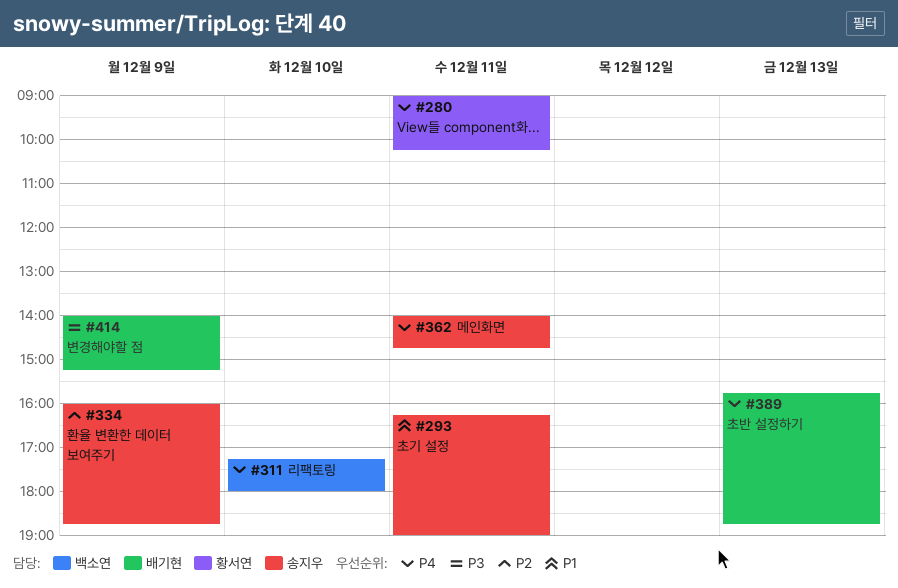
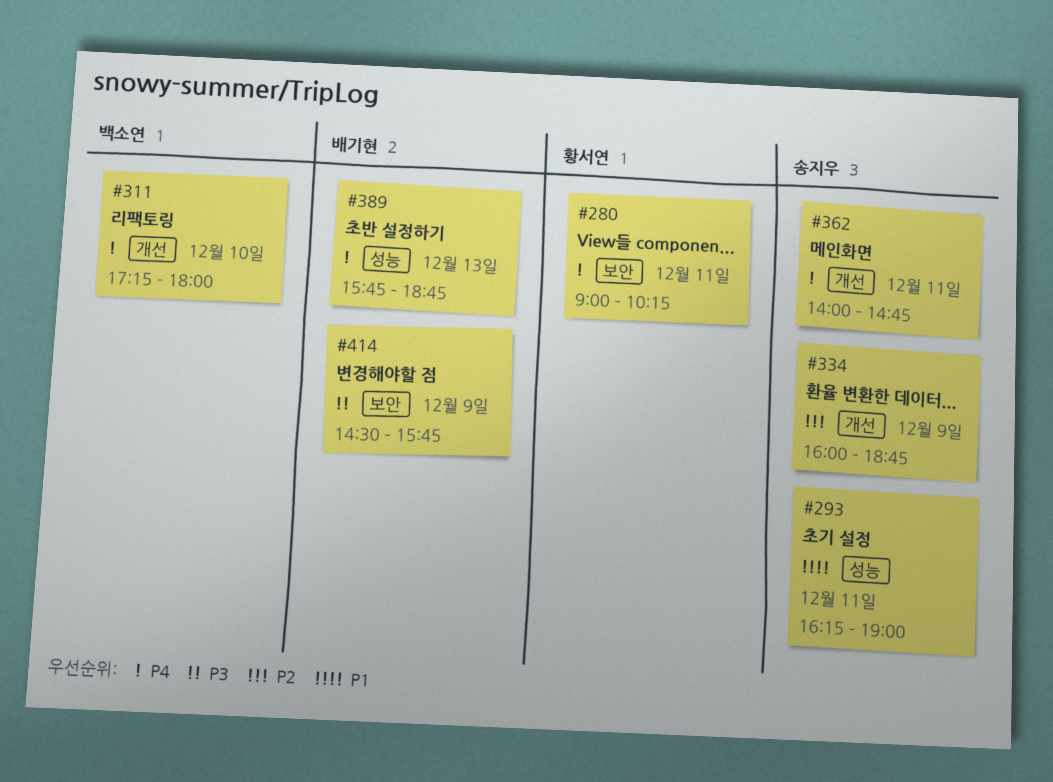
#414, begins: 14:00 -> 14:30
#414, ends: 15:15 -> 15:45

